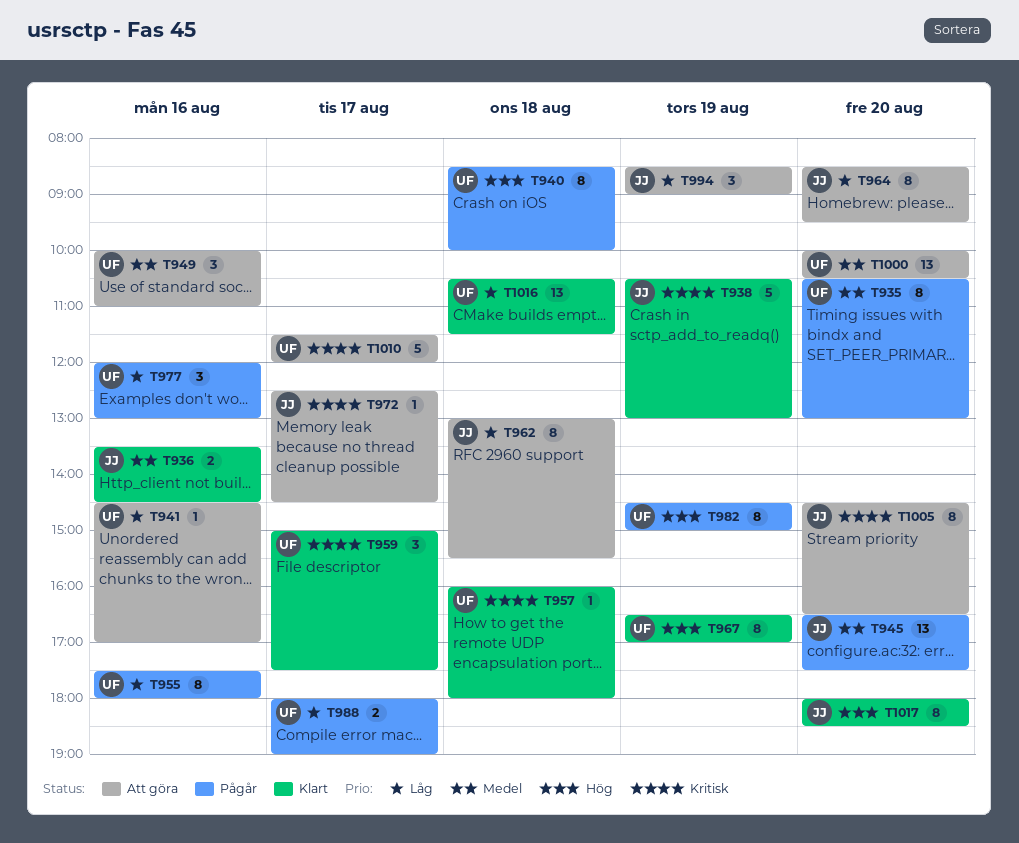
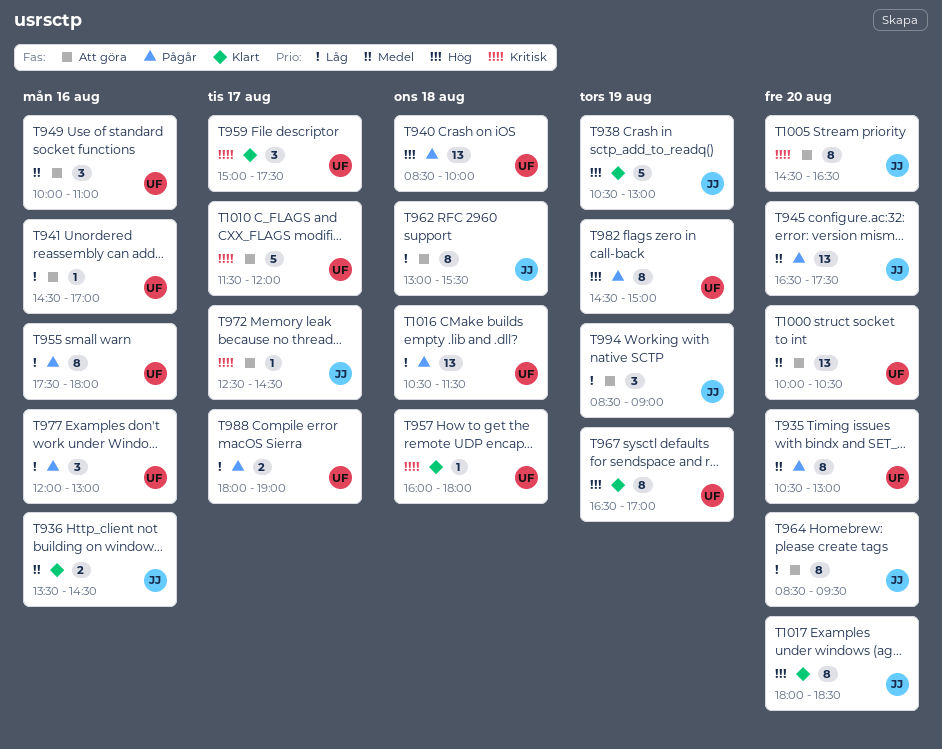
T938, priority: Kritisk -> Hög
T940, estimate: 8 -> 13
T1016, status: Klart -> Pågår

